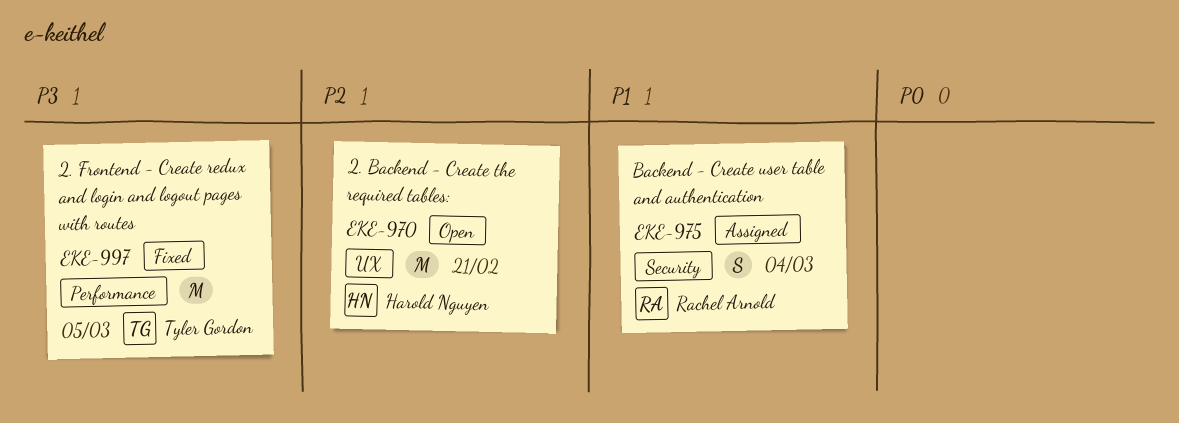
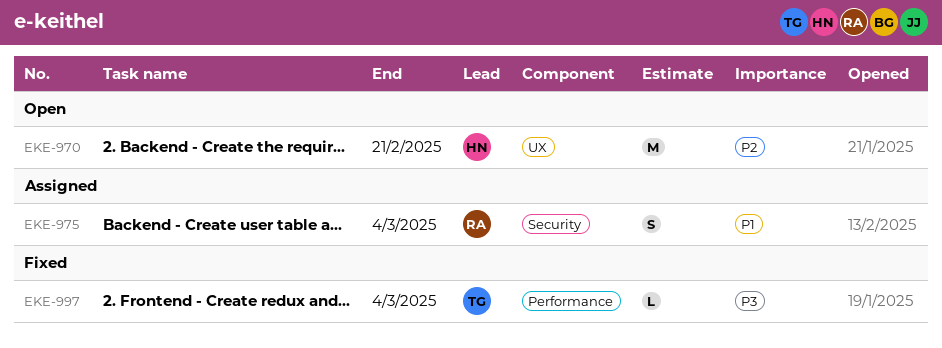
EKE-997, estimate: M -> L
EKE-997, due: Mar 5 -> Mar 4

